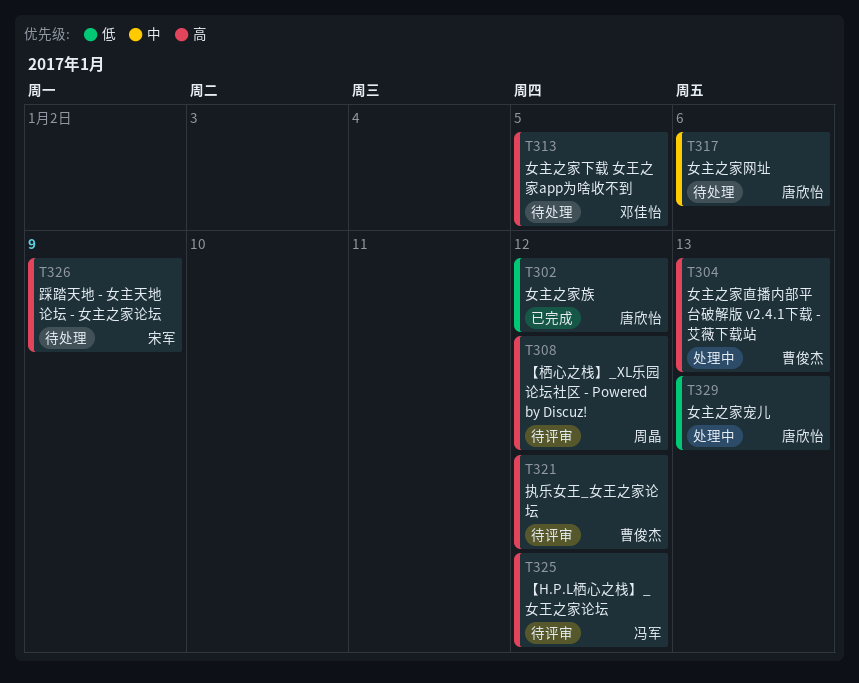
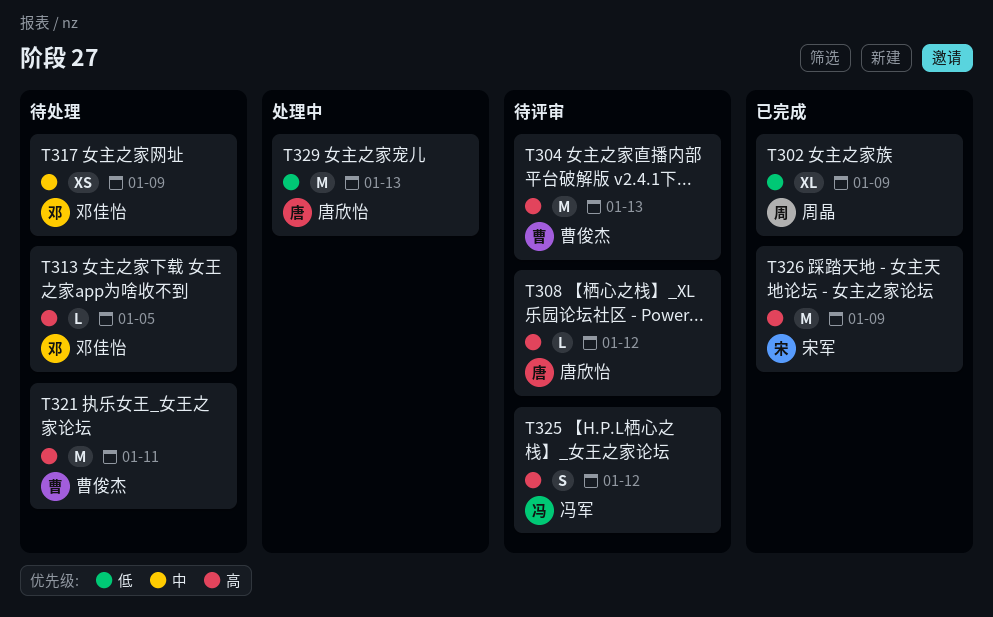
T302, owner: 唐欣怡 -> 周晶
T302, due: Jan 12 -> Jan 9
T304, status: 处理中 -> 待评审
T308, owner: 周晶 -> 唐欣怡
T317, owner: 唐欣怡 -> 邓佳怡
T317, due: Jan 6 -> Jan 9
T321, status: 待评审 -> 待处理
T321, due: Jan 12 -> Jan 11
T326, status: 待处理 -> 已完成

